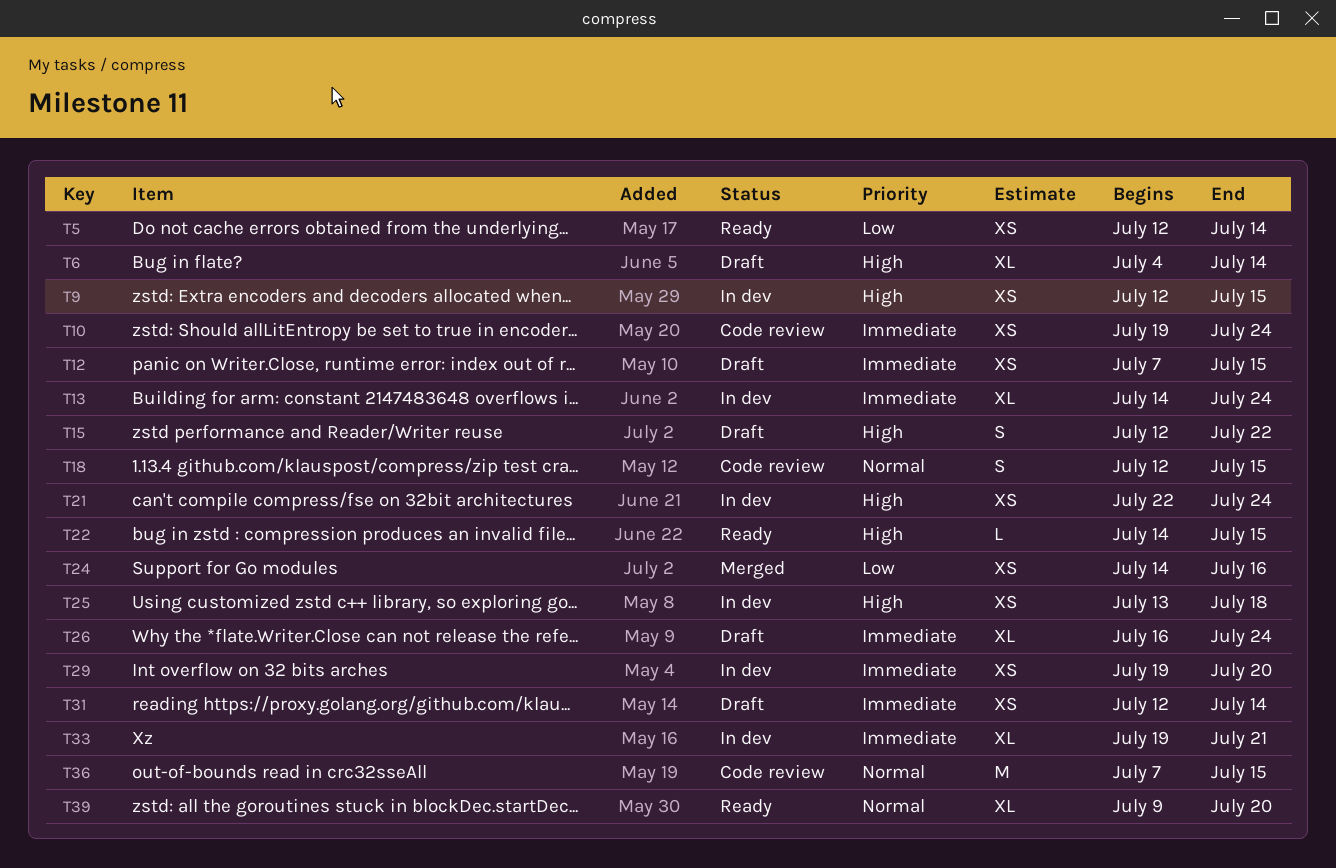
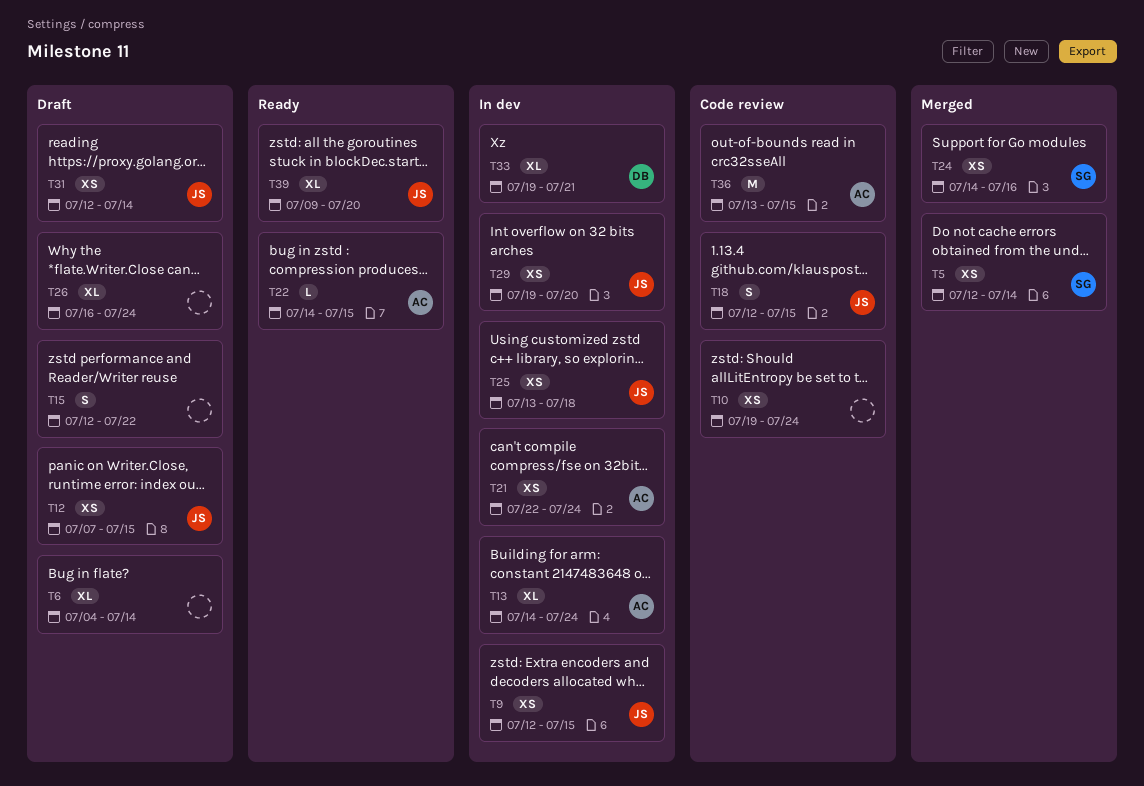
T5, status: Ready -> Merged
T36, start: Jul 7 -> Jul 13

